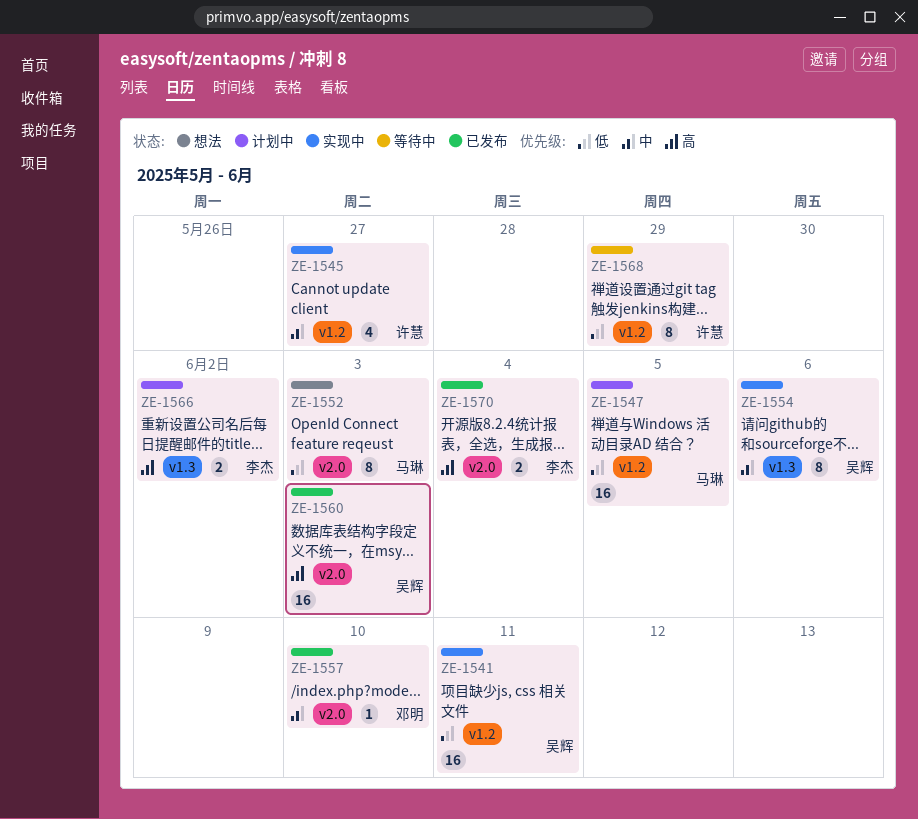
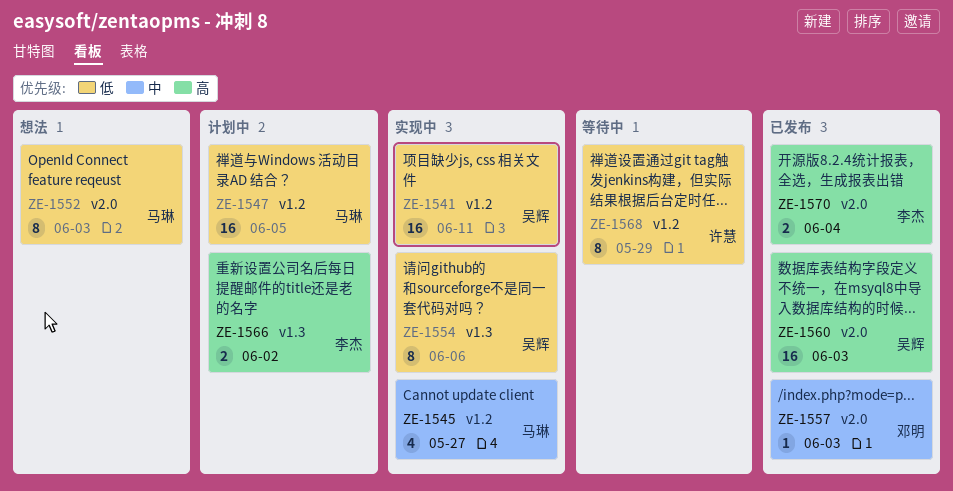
ZE-1545, owner: 许慧 -> 马琳
ZE-1554, priority: 中 -> 低
ZE-1557, due: Jun 10 -> Jun 3

